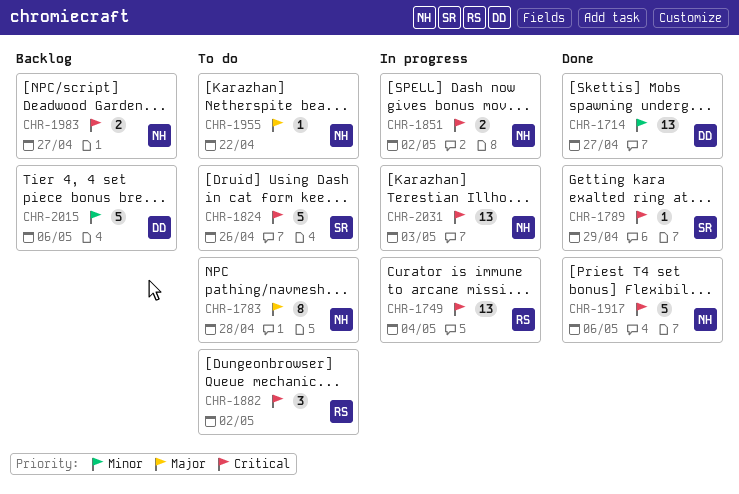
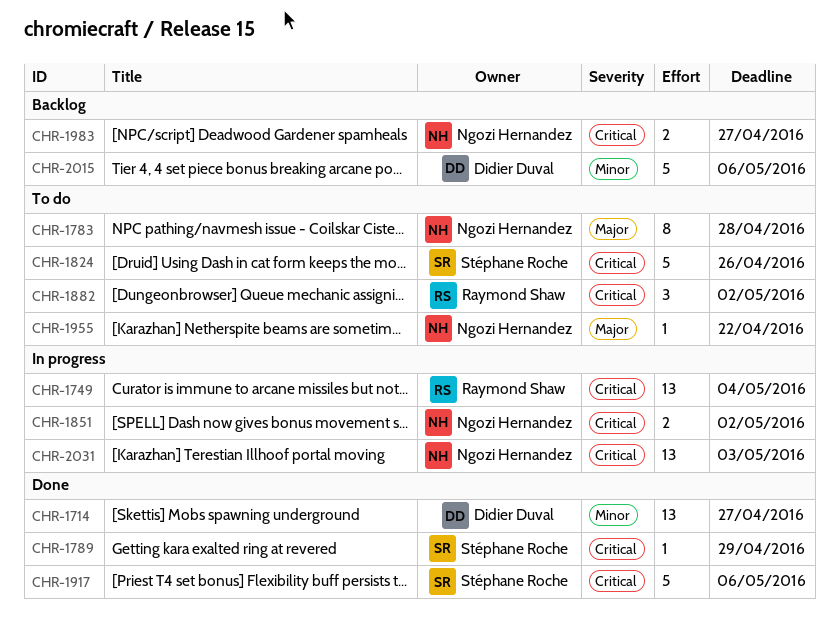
CHR-1917, owner: Ngozi Hernandez -> Stéphane Roche

